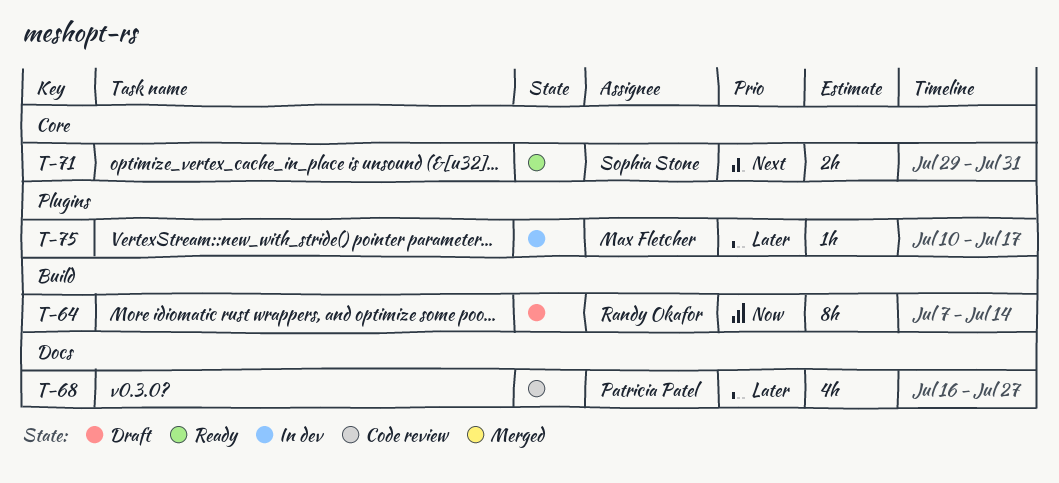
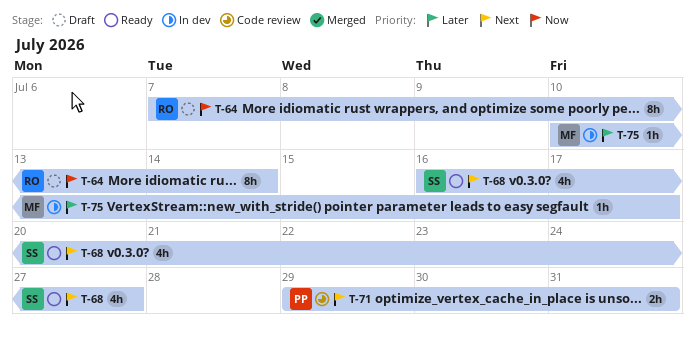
T-68, status: Code review -> Ready
T-68, owner: Patricia Patel -> Sophia Stone
T-68, priority: Later -> Next
T-71, status: Ready -> Code review
T-71, owner: Sophia Stone -> Patricia Patel

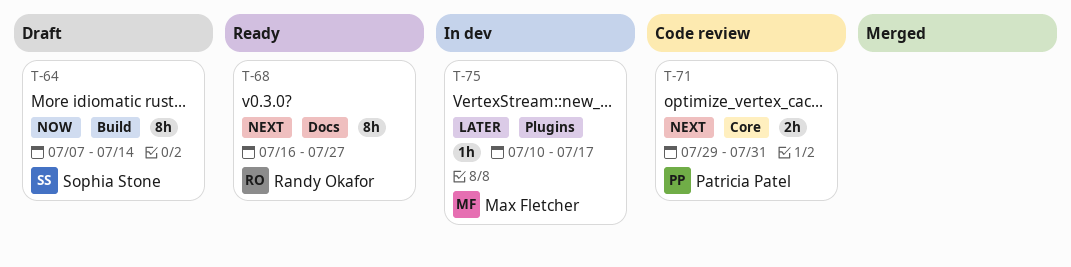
T-64, owner: Randy Okafor -> Sophia Stone
T-68, owner: Sophia Stone -> Randy Okafor
T-68, estimate: 4h -> 8h

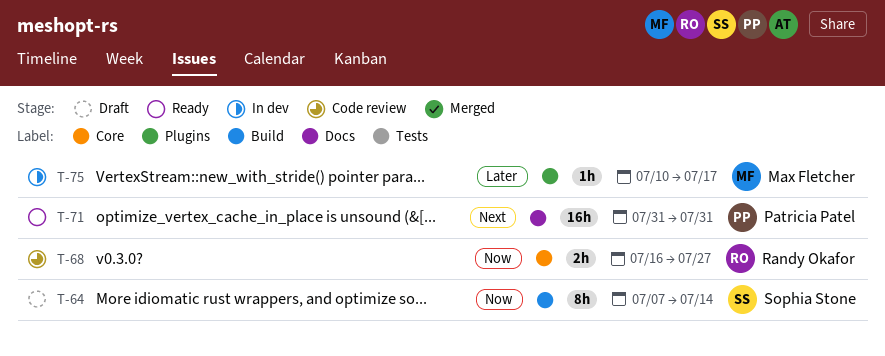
T-68, status: Ready -> Code review
T-68, priority: Next -> Now
T-68, label: Docs -> Core
T-68, estimate: 8h -> 2h
T-71, status: Code review -> Ready
T-71, label: Core -> Docs
T-71, estimate: 2h -> 16h
T-71, start: Jul 29 -> Jul 31

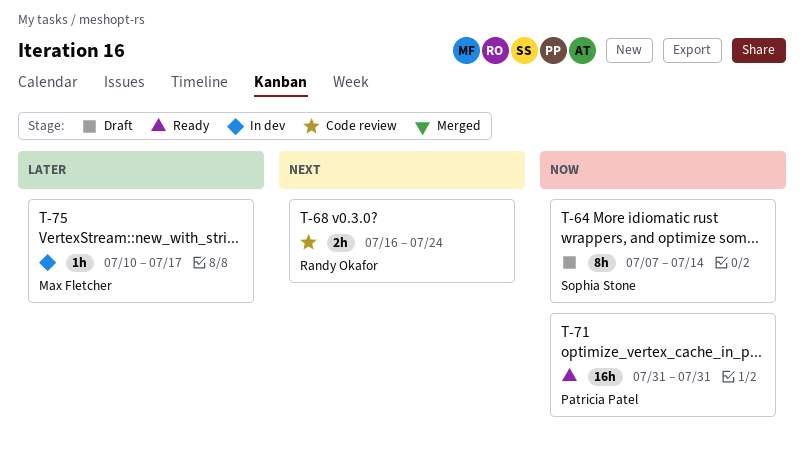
T-68, priority: Now -> Next
T-68, due: Jul 27 -> Jul 24
T-71, priority: Next -> Now

